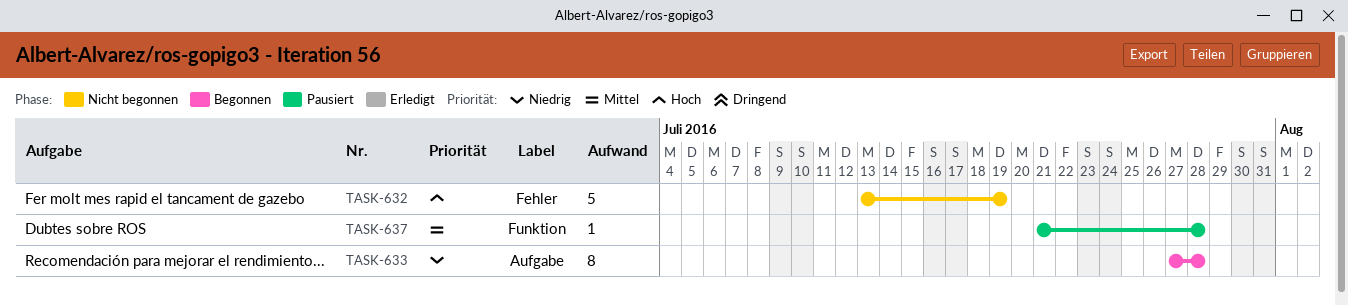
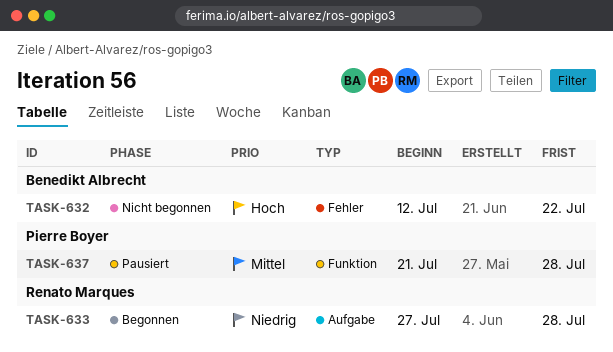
TASK-632, start: Jul 13 -> Jul 12
TASK-632, due: Jul 19 -> Jul 22

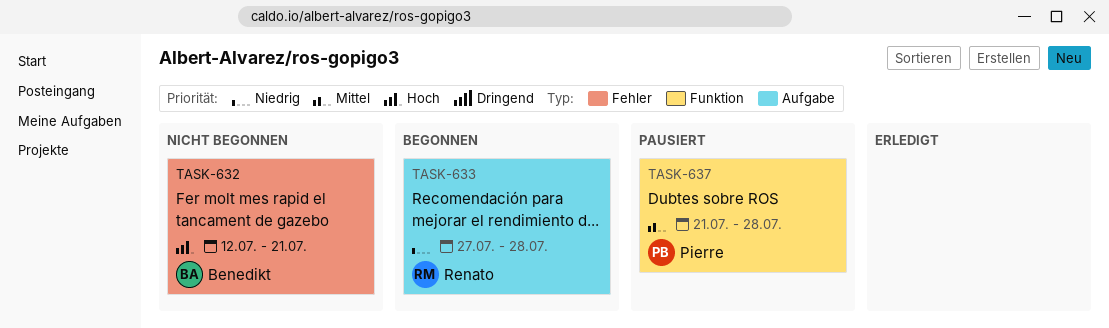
TASK-632, due: Jul 22 -> Jul 21

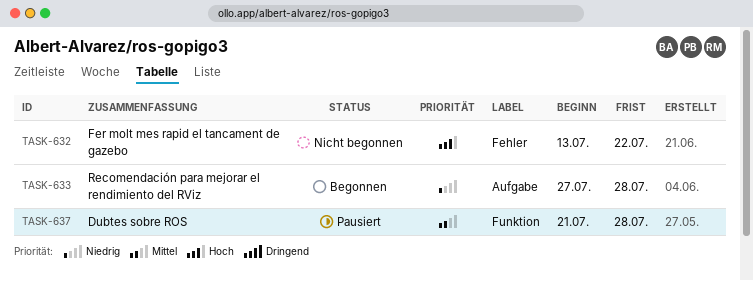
TASK-632, start: Jul 12 -> Jul 13
TASK-632, due: Jul 21 -> Jul 22

